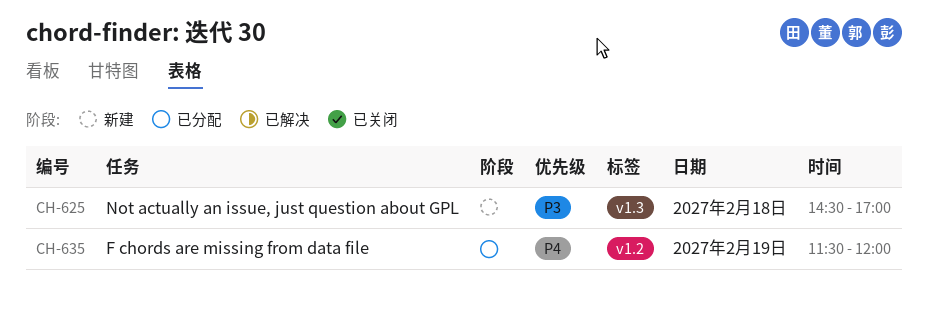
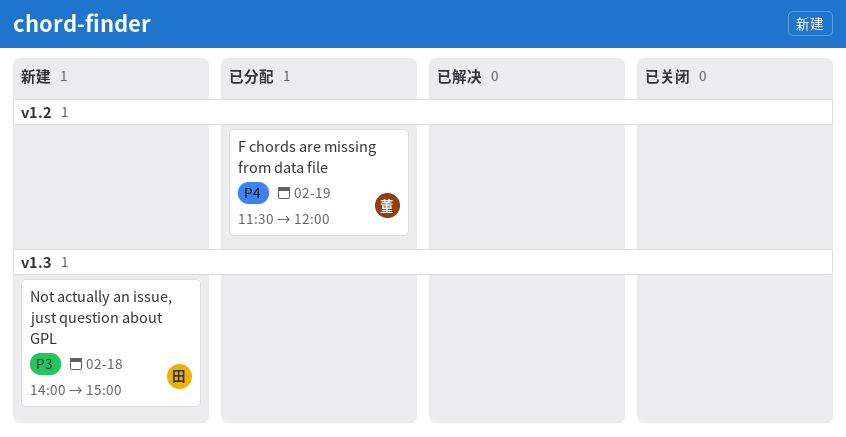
Not actually an issue, just question about GPL, begins: 14:30 -> 14:00
Not actually an issue, just question about GPL, ends: 17:00 -> 15:00

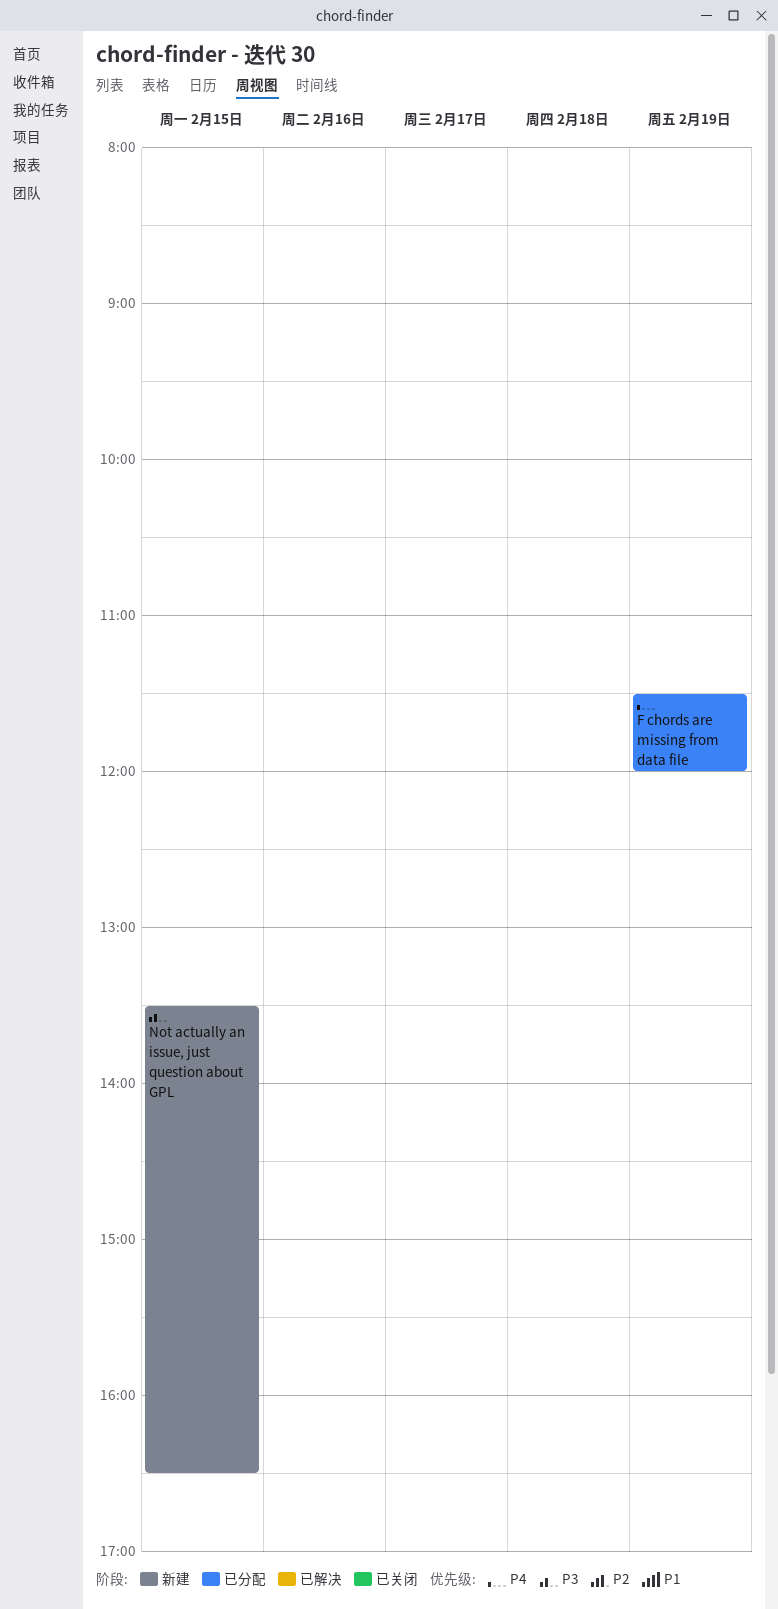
Not actually an issue, just question about GPL, day: Feb 18 -> Feb 15
Not actually an issue, just question about GPL, begins: 14:00 -> 13:30
Not actually an issue, just question about GPL, ends: 15:00 -> 16:30

